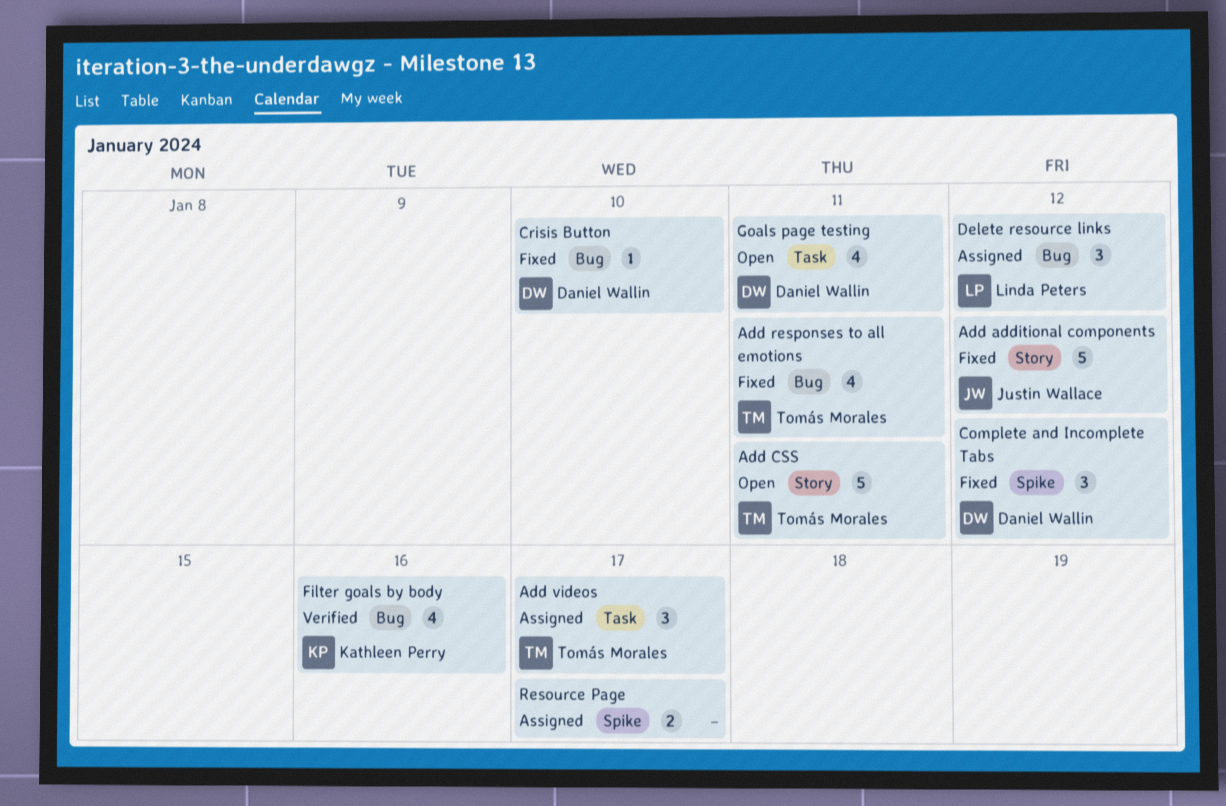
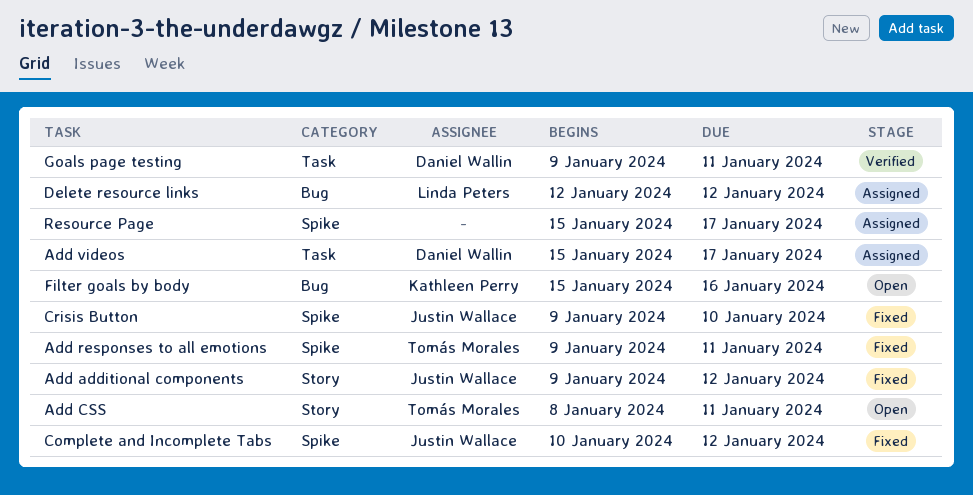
Add responses to all emotions, label: Bug -> Spike
Add videos, owner: Tomás Morales -> Daniel Wallin
Complete and Incomplete Tabs, owner: Daniel Wallin -> Justin Wallace
Crisis Button, owner: Daniel Wallin -> Justin Wallace
Crisis Button, label: Bug -> Spike
Filter goals by body, status: Verified -> Open
Goals page testing, status: Open -> Verified

